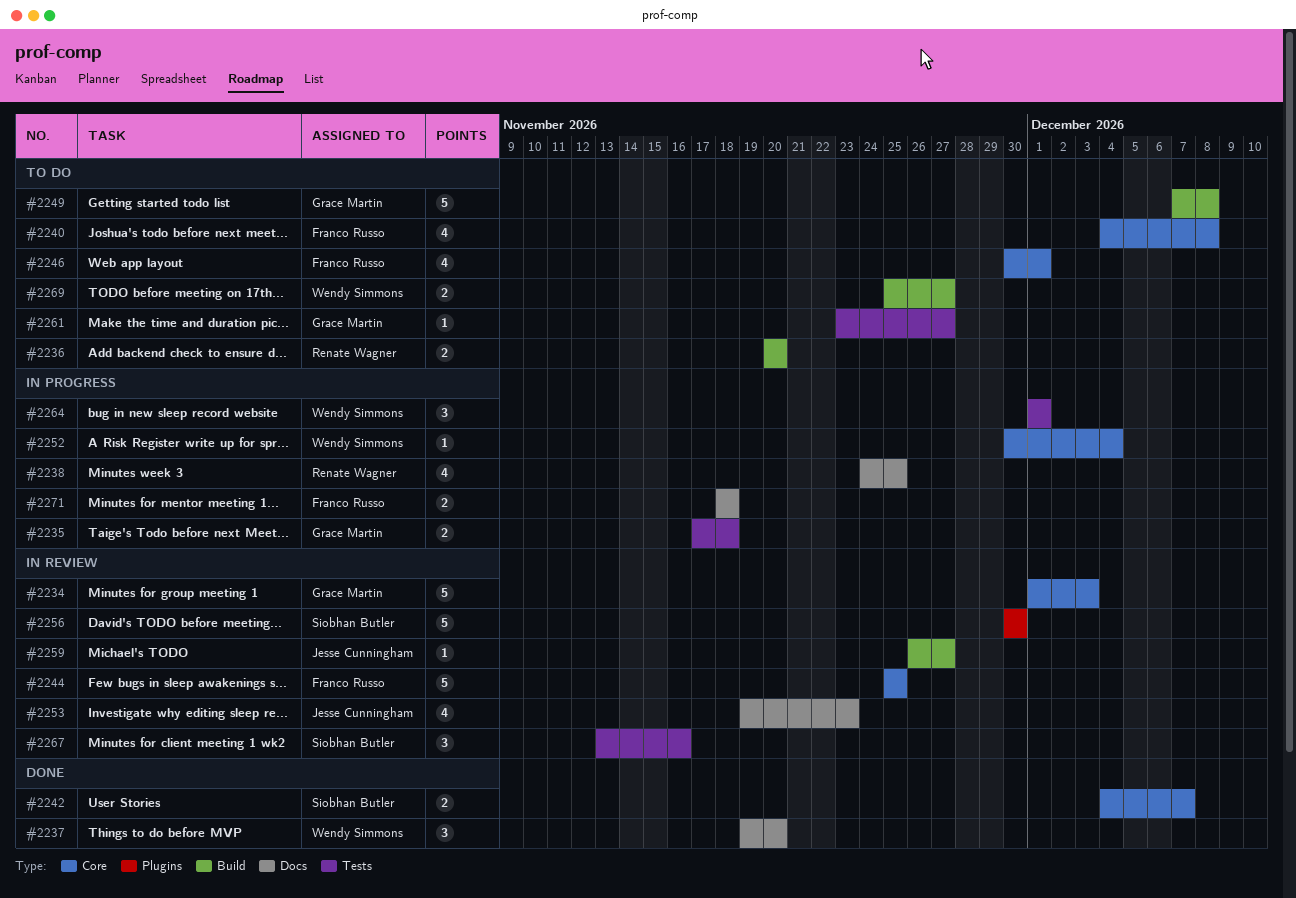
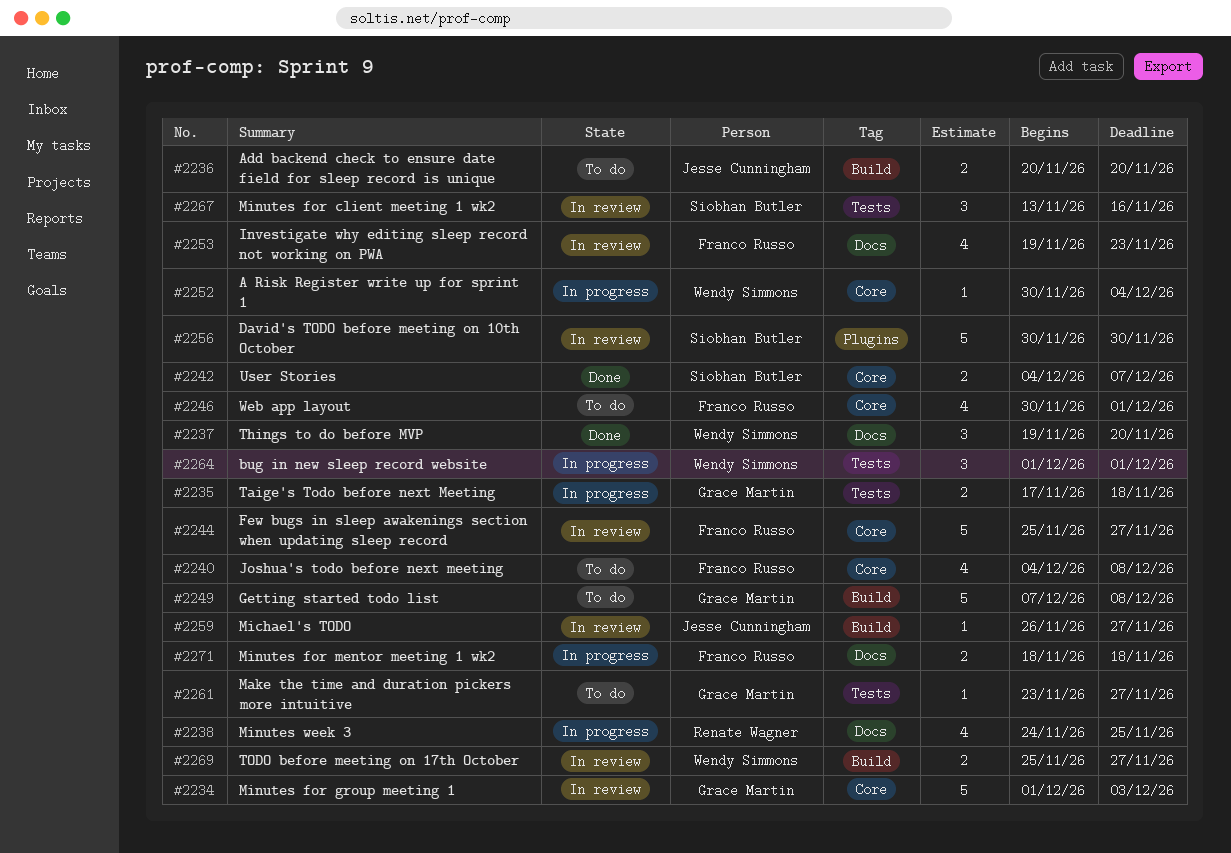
#2236, owner: Renate Wagner -> Jesse Cunningham
#2244, due: Nov 25 -> Nov 27
#2253, owner: Jesse Cunningham -> Franco Russo
#2269, status: To do -> In review

